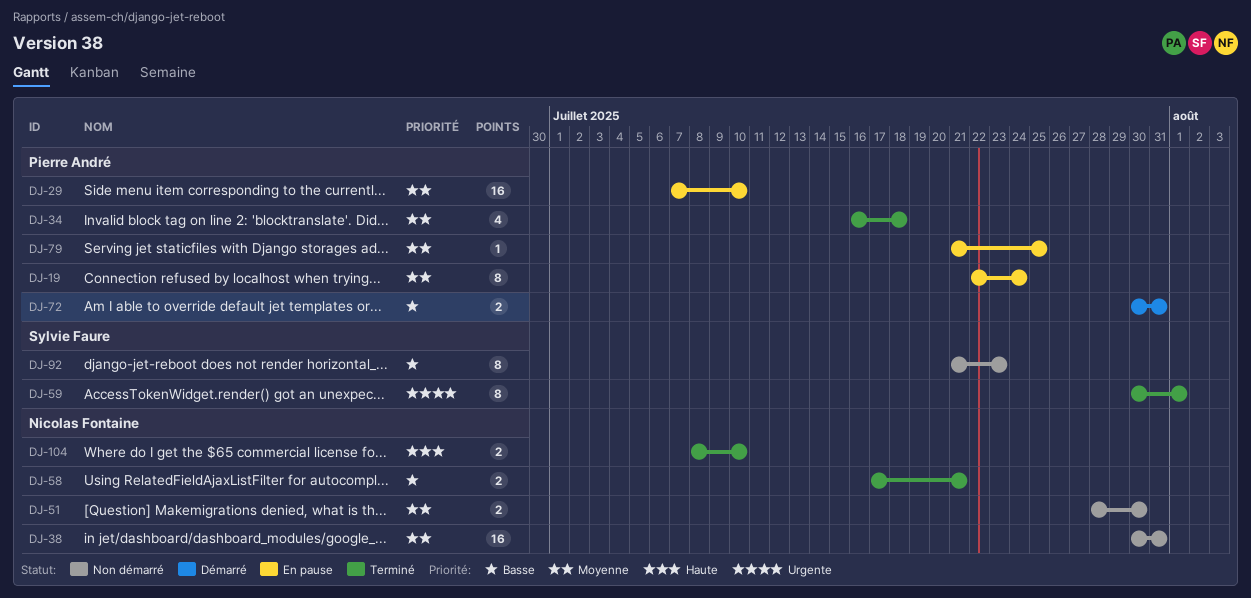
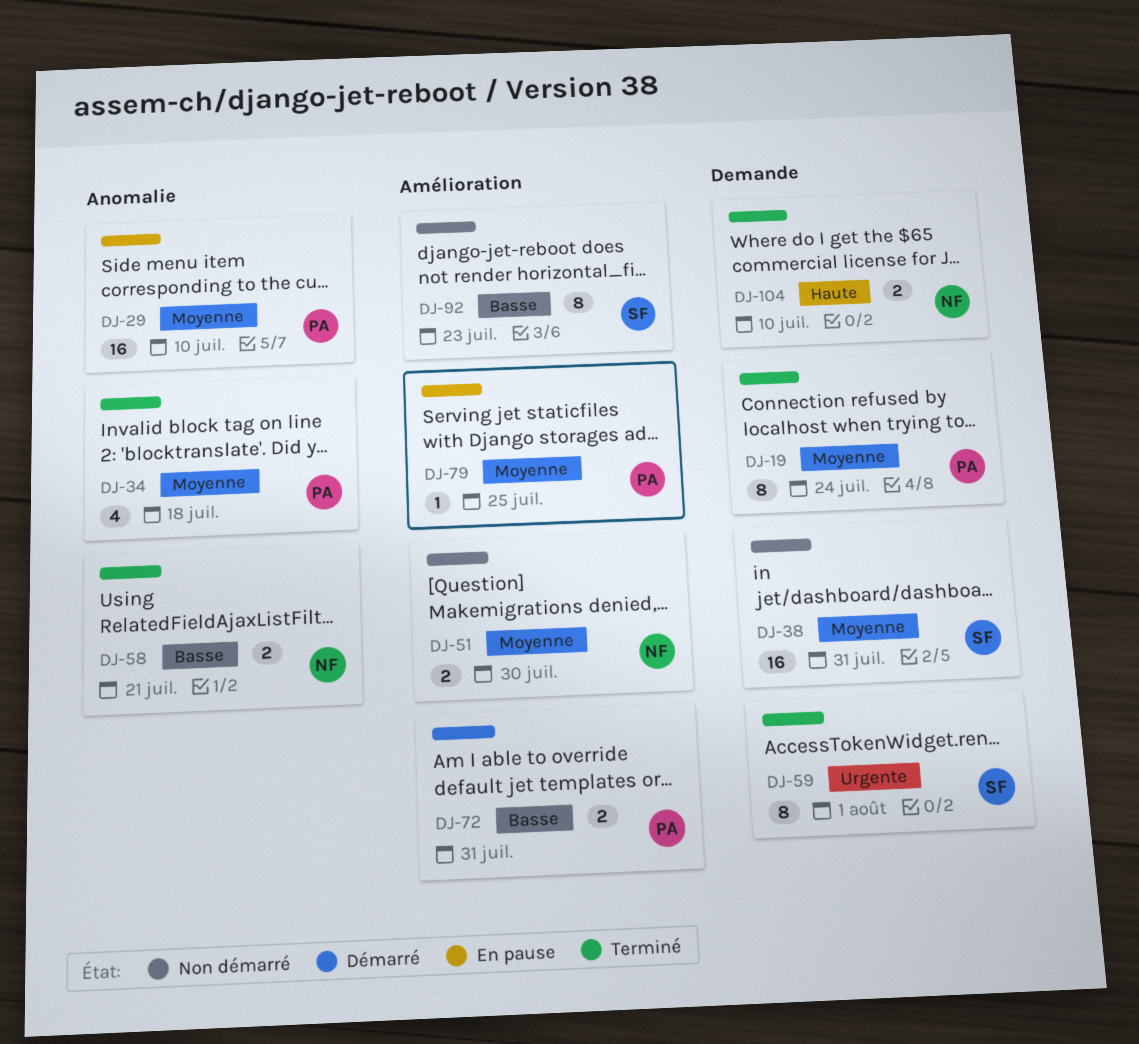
DJ-19, status: En pause -> Terminé
DJ-38, owner: Nicolas Fontaine -> Sylvie Faure

